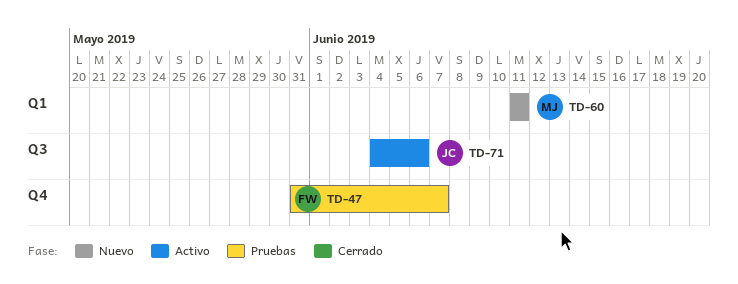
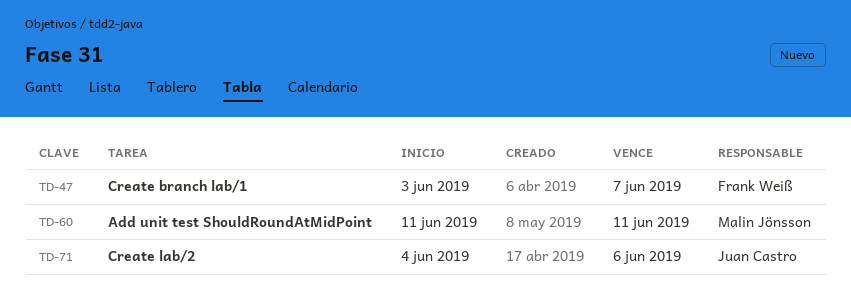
TD-47, start: May 31 -> Jun 3

